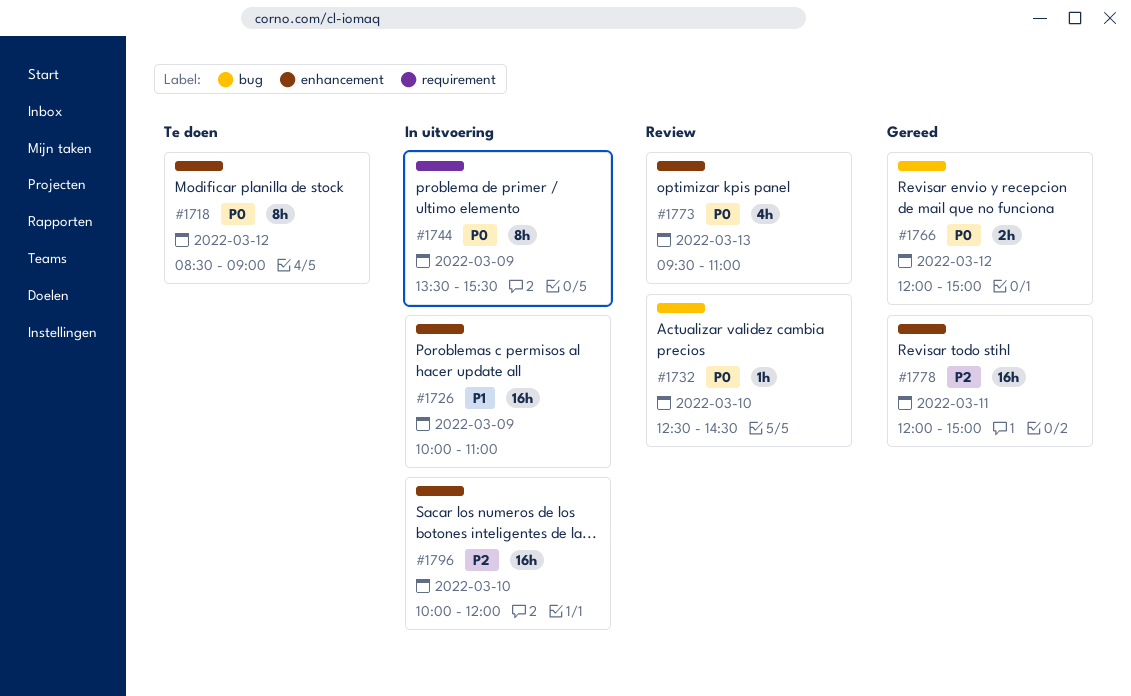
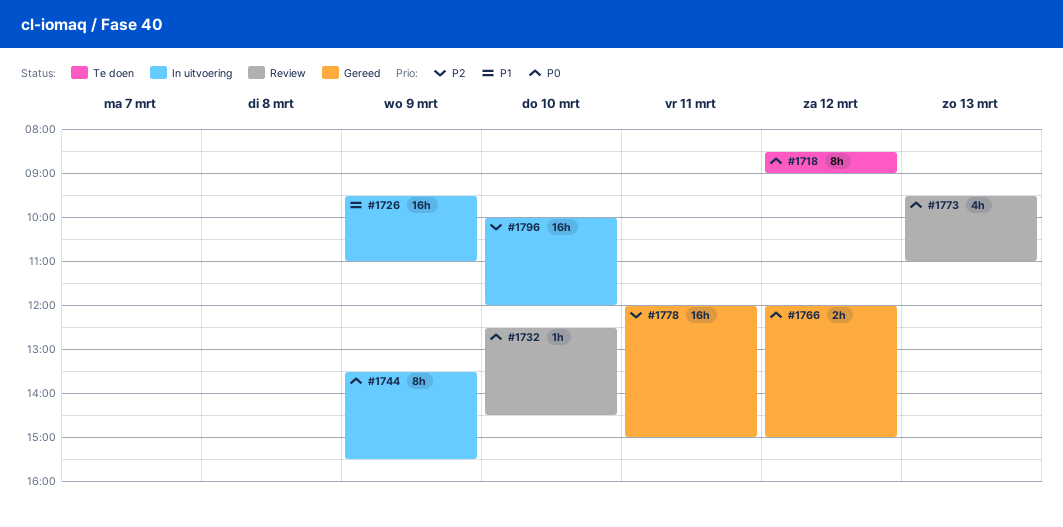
#1726, begins: 10:00 -> 09:30

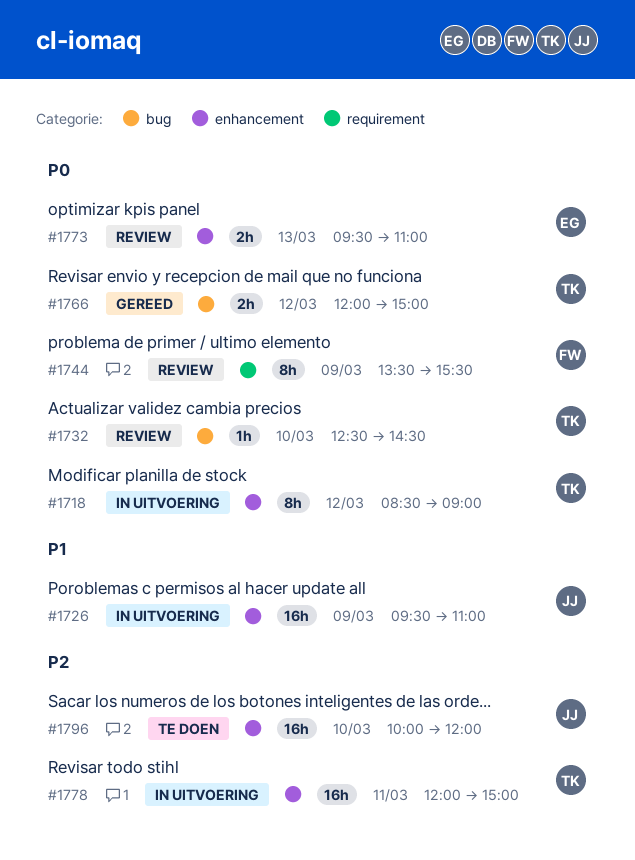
#1718, status: Te doen -> In uitvoering
#1744, status: In uitvoering -> Review
#1773, estimate: 4h -> 2h
#1778, status: Gereed -> In uitvoering
#1796, status: In uitvoering -> Te doen

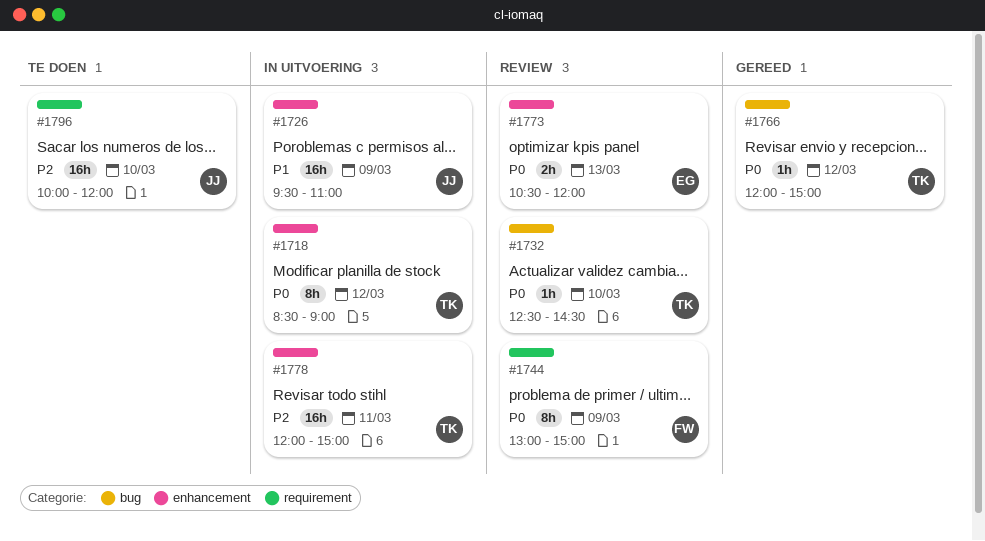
#1744, begins: 13:30 -> 13:00
#1744, ends: 15:30 -> 15:00
#1766, estimate: 2h -> 1h
#1773, begins: 09:30 -> 10:30
#1773, ends: 11:00 -> 12:00
#1796, label: enhancement -> requirement

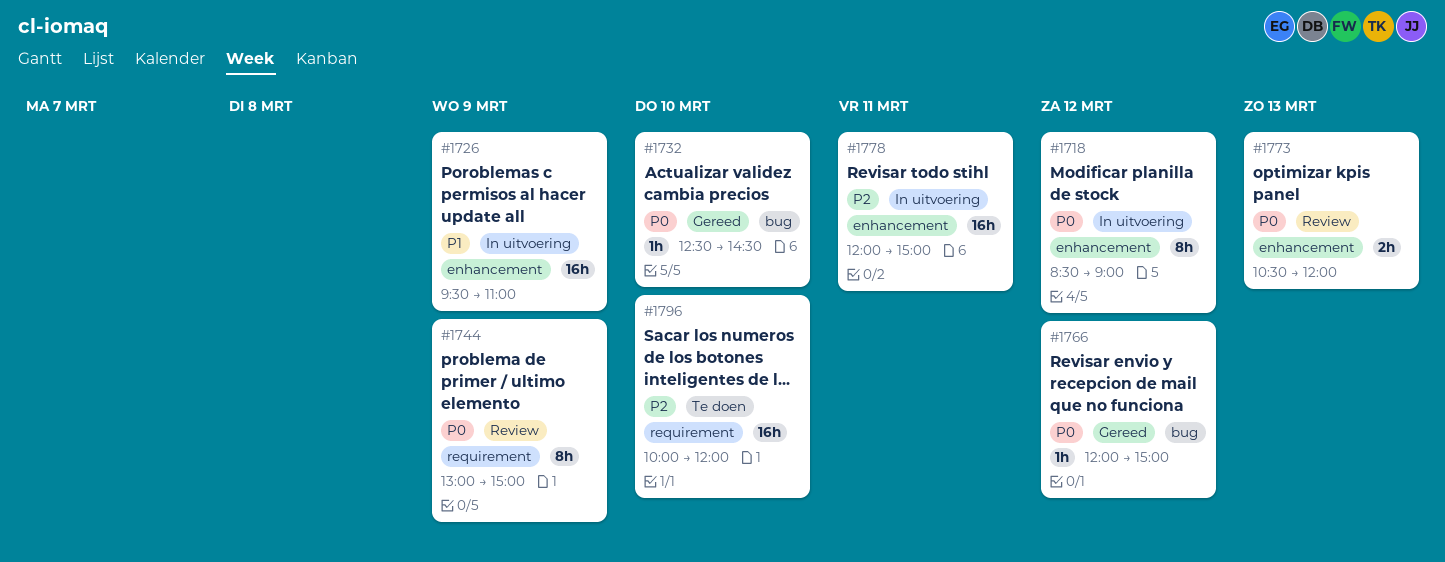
#1732, status: Review -> Gereed

